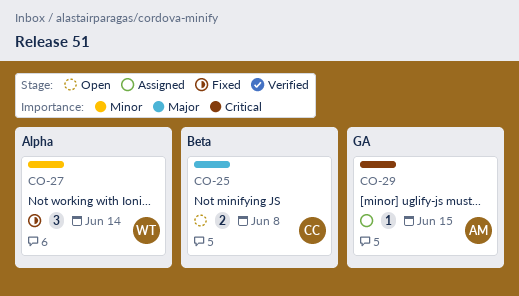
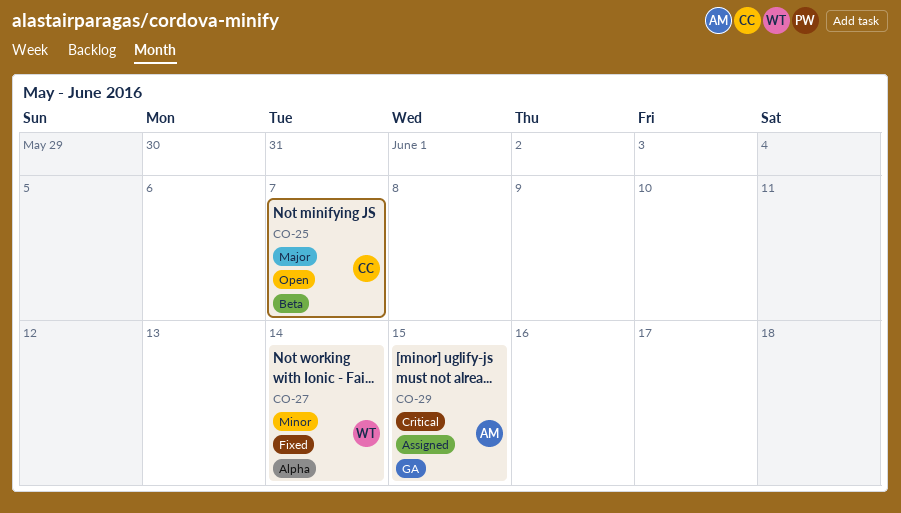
CO-25, due: Jun 8 -> Jun 7

